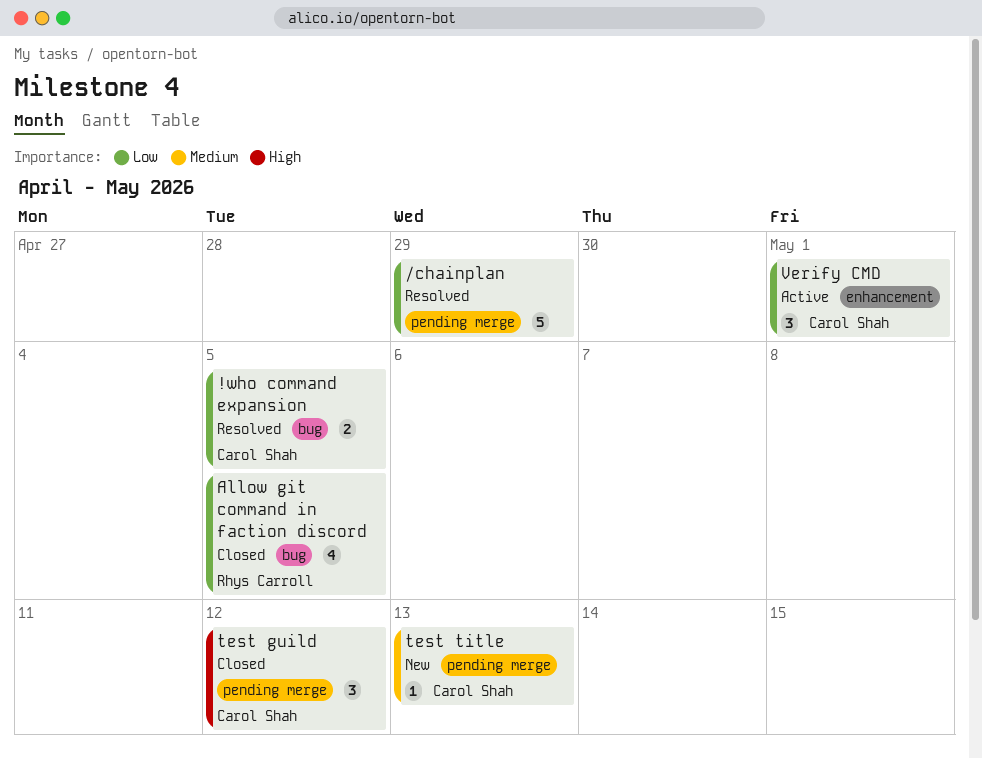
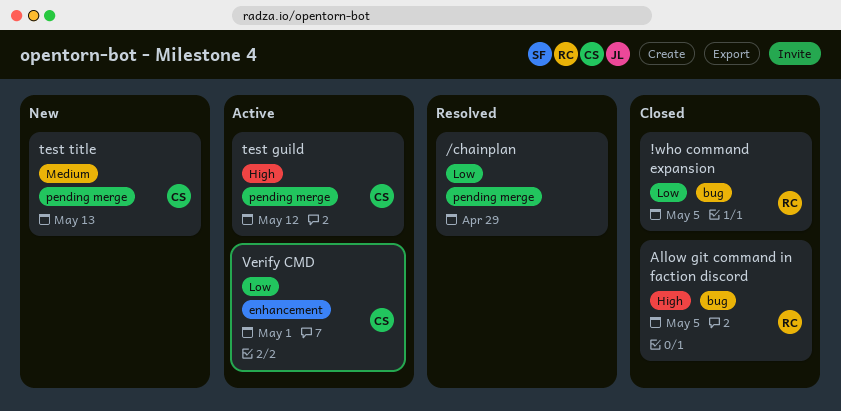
!who command expansion, status: Resolved -> Closed
!who command expansion, owner: Carol Shah -> Rhys Carroll
Allow git command in faction discord, priority: Low -> High
test guild, status: Closed -> Active

